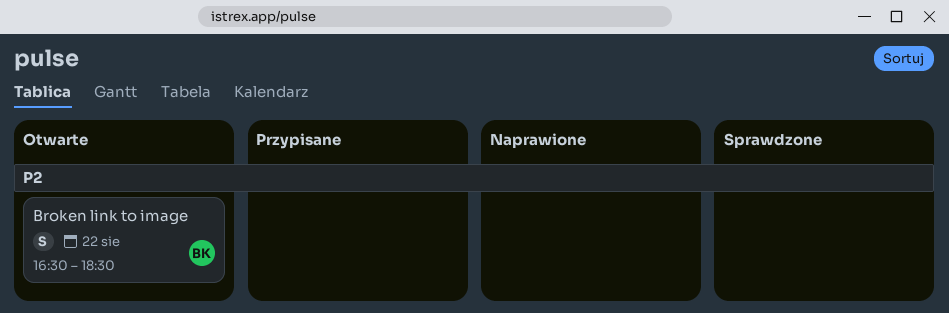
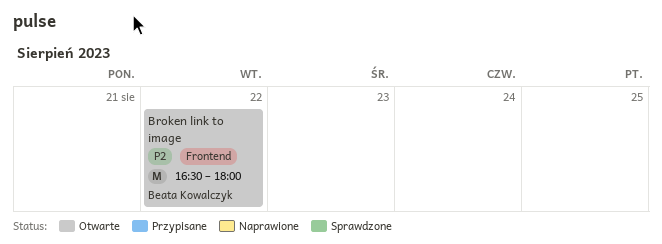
Broken link to image, estimate: S -> M
Broken link to image, ends: 18:30 -> 18:00

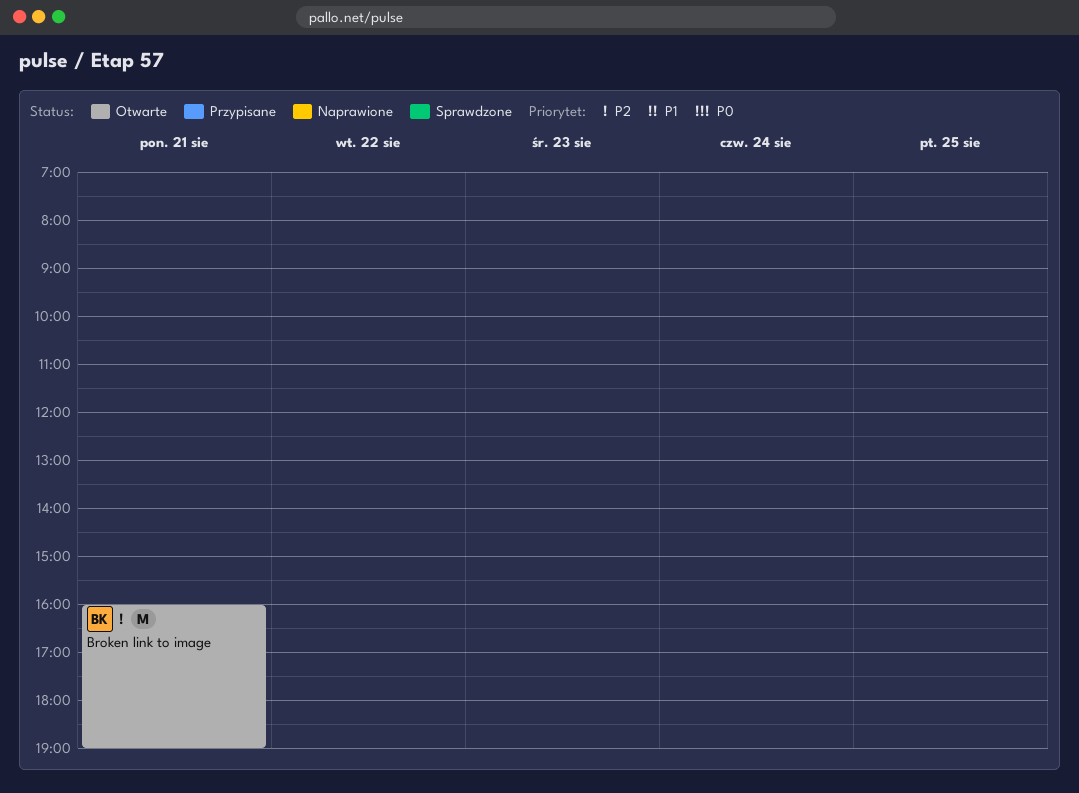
Broken link to image, day: Aug 22 -> Aug 21
Broken link to image, begins: 16:30 -> 16:00
Broken link to image, ends: 18:00 -> 19:00

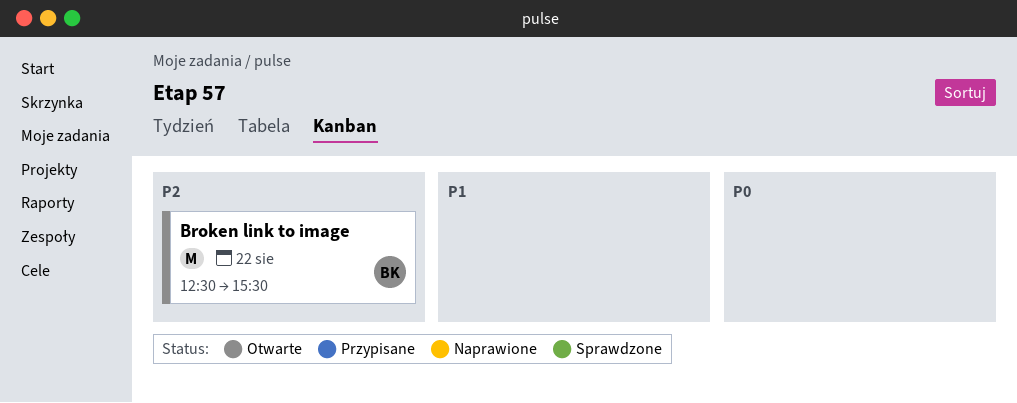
Broken link to image, day: Aug 21 -> Aug 22
Broken link to image, begins: 16:00 -> 12:30
Broken link to image, ends: 19:00 -> 15:30

